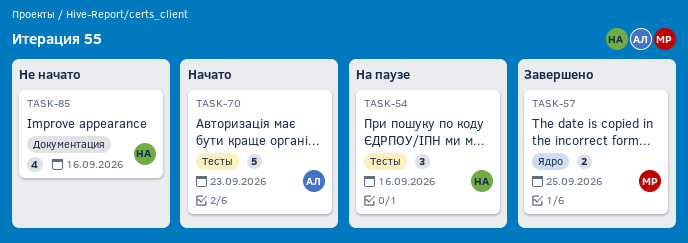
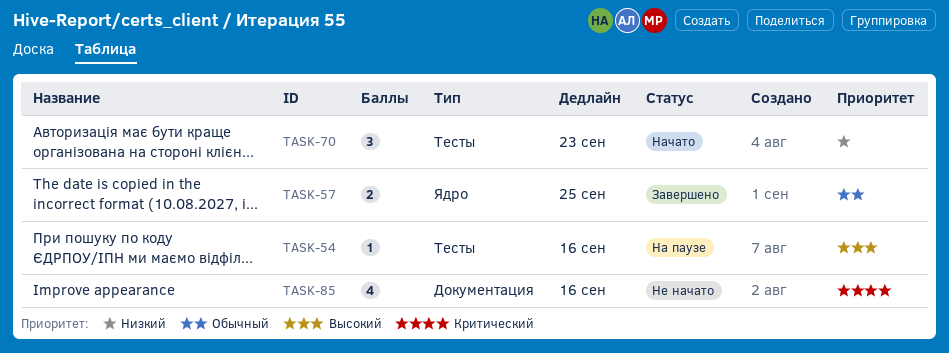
TASK-54, estimate: 3 -> 1
TASK-70, estimate: 5 -> 3

